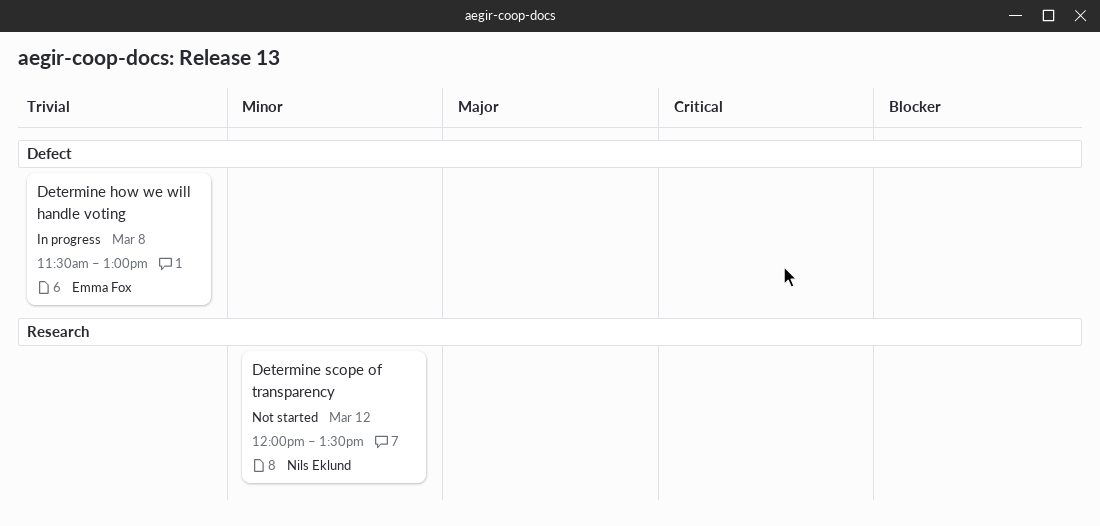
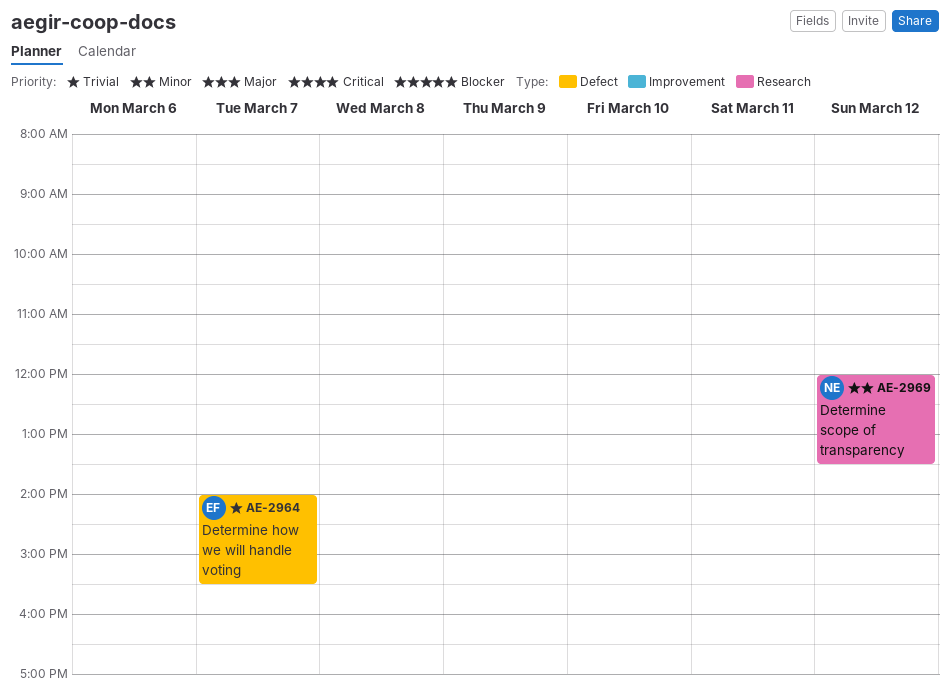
Determine how we will handle voting, day: Mar 8 -> Mar 7
Determine how we will handle voting, begins: 11:30 -> 14:00
Determine how we will handle voting, ends: 13:00 -> 15:30

